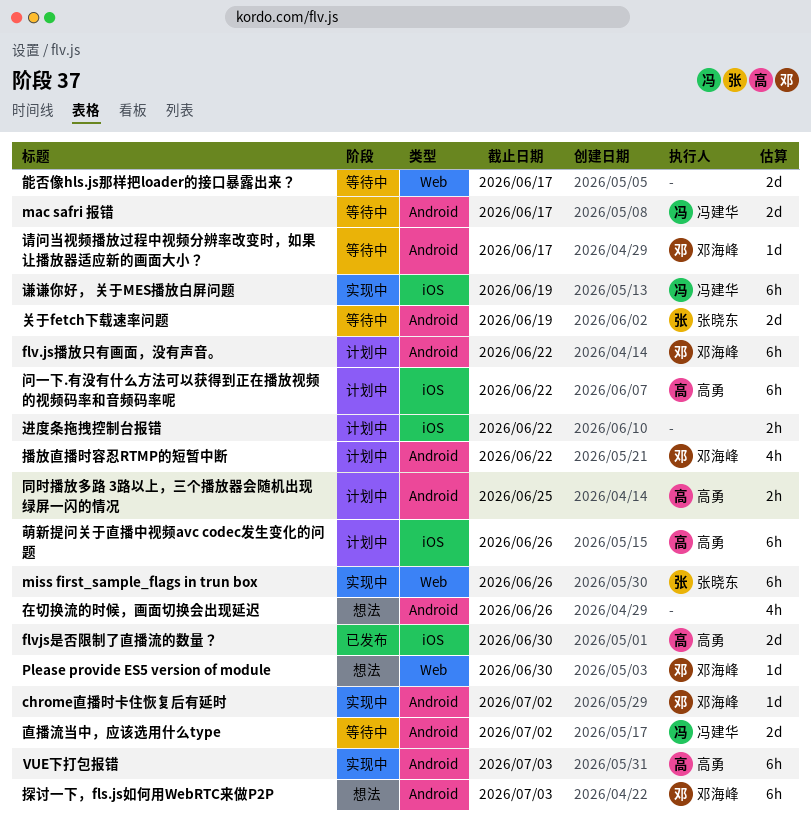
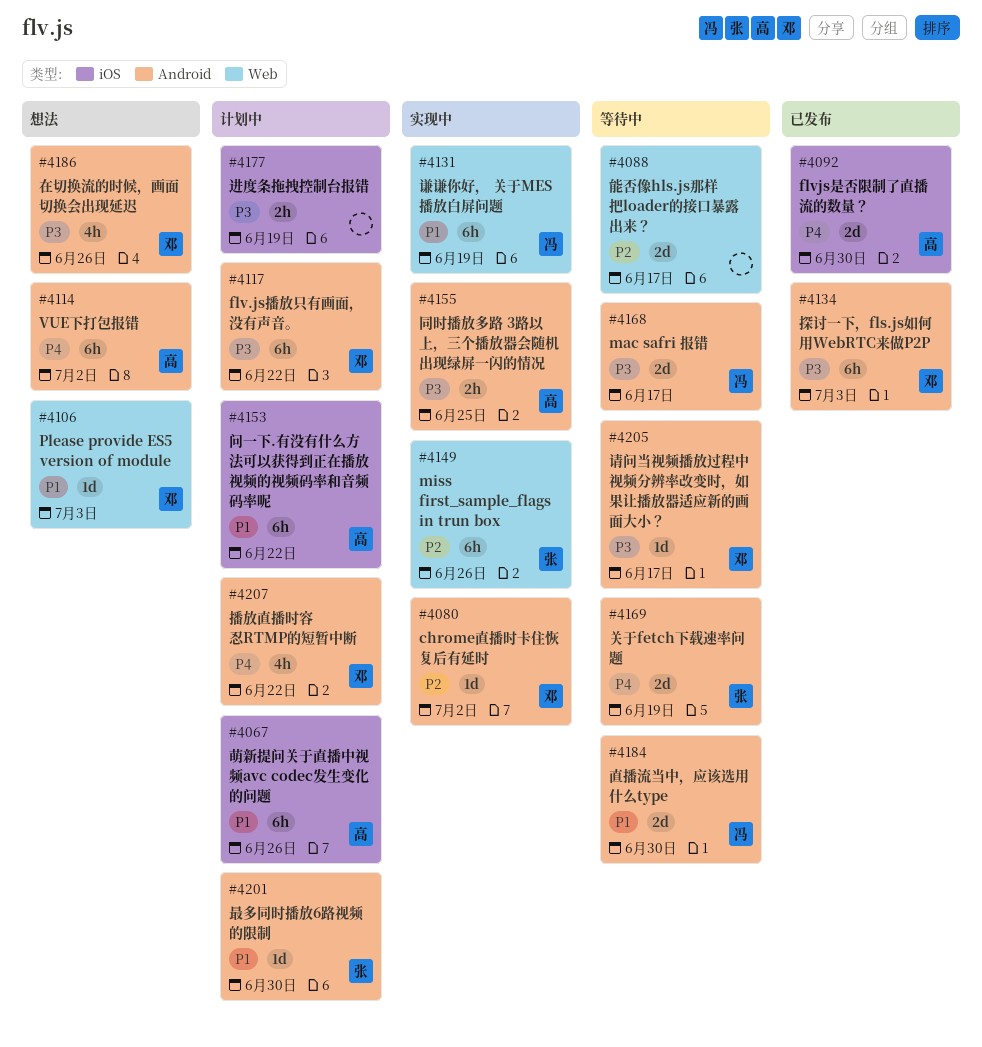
Please provide ES5 version of module, due: Jun 30 -> Jul 3
VUE下打包报错, status: 实现中 -> 想法
VUE下打包报错, due: Jul 3 -> Jul 2
同时播放多路 3路以上，三个播放器会随机出现绿屏一闪的情况, status: 计划中 -> 实现中
在切换流的时候，画面切换会出现延迟, owner: none -> 邓海峰
探讨一下，fls.js如何用WebRTC来做P2P, status: 想法 -> 已发布
最多同时播放6路视频的限制: none -> present
直播流当中，应该选用什么type, due: Jul 2 -> Jun 30
谦谦你好， 关于MES播放白屏问题, label: iOS -> Web
进度条拖拽控制台报错, due: Jun 22 -> Jun 19

